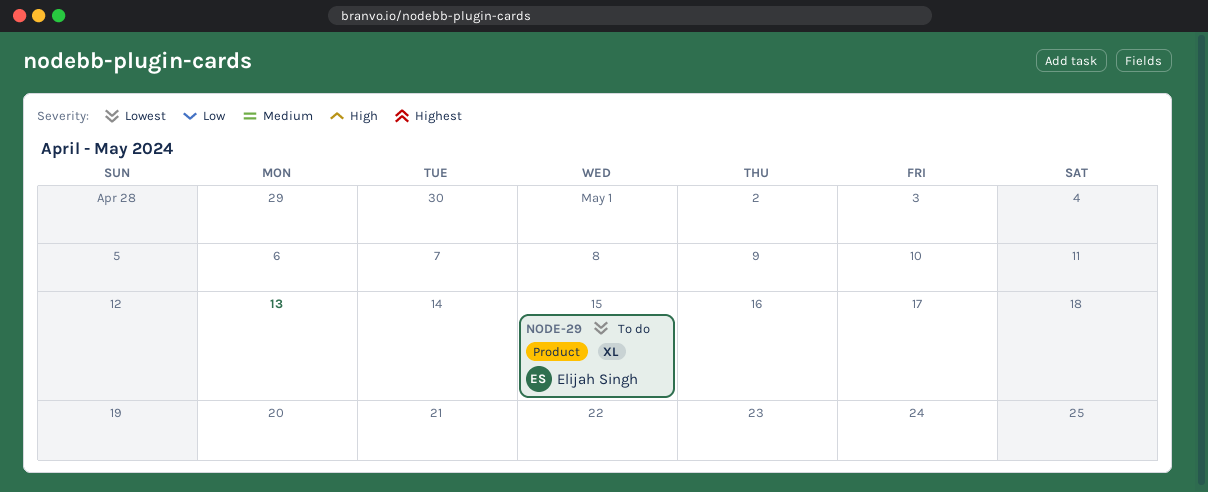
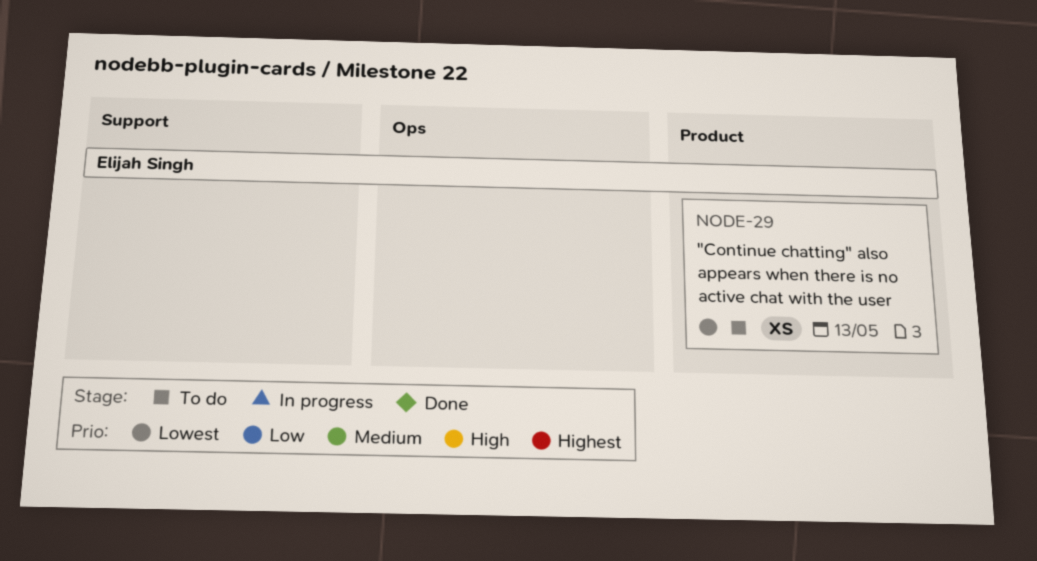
NODE-29, estimate: XL -> XS
NODE-29, due: May 15 -> May 13

